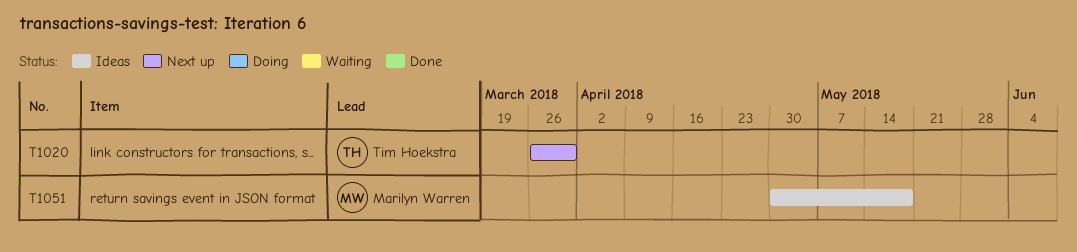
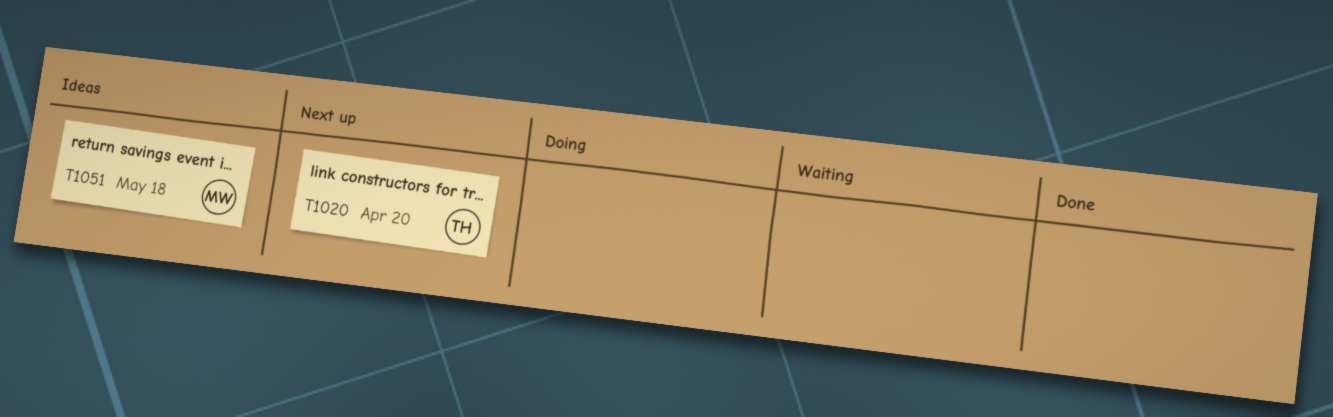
T1020, due: Mar 30 -> Apr 20

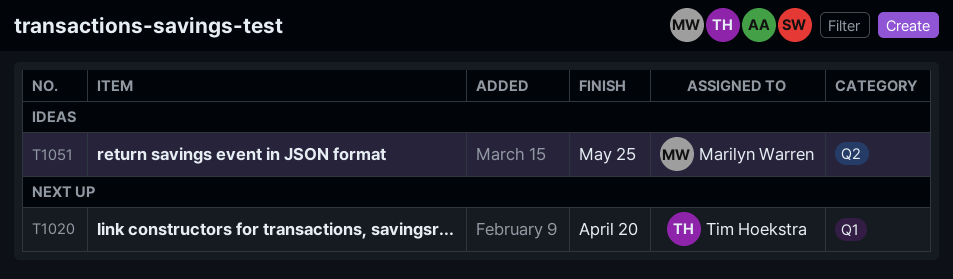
T1051, due: May 18 -> May 25

